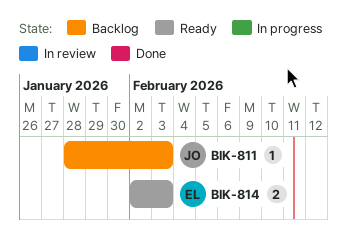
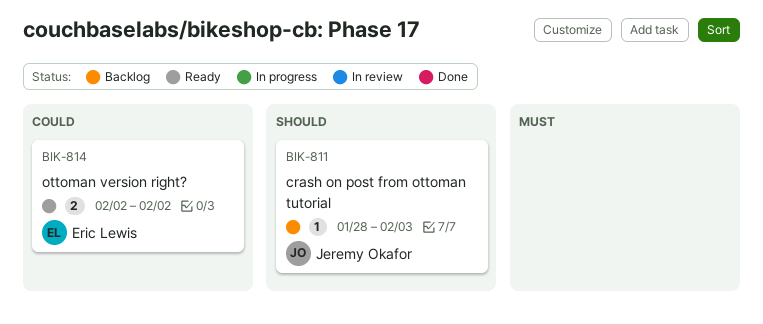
BIK-814, due: Feb 3 -> Feb 2

